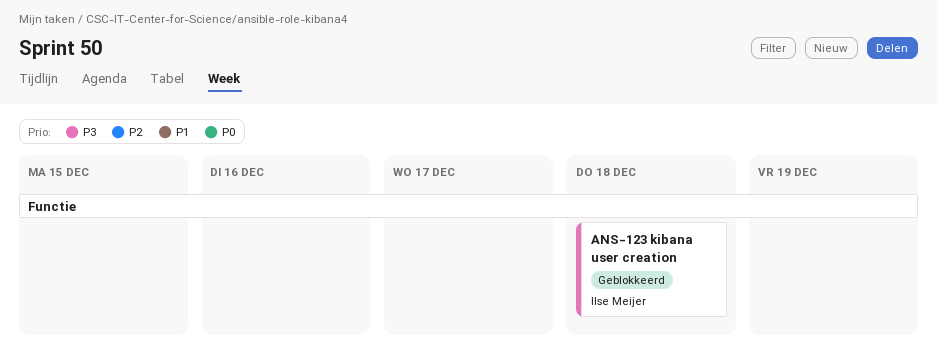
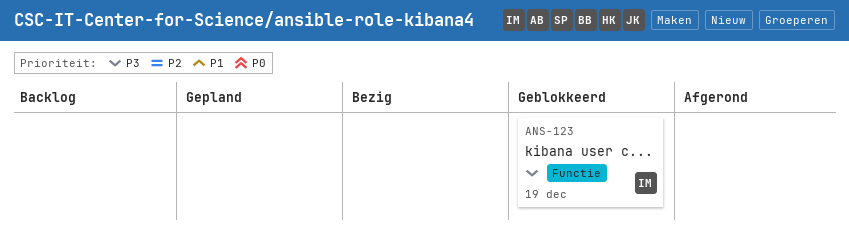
ANS-123, due: Dec 18 -> Dec 19

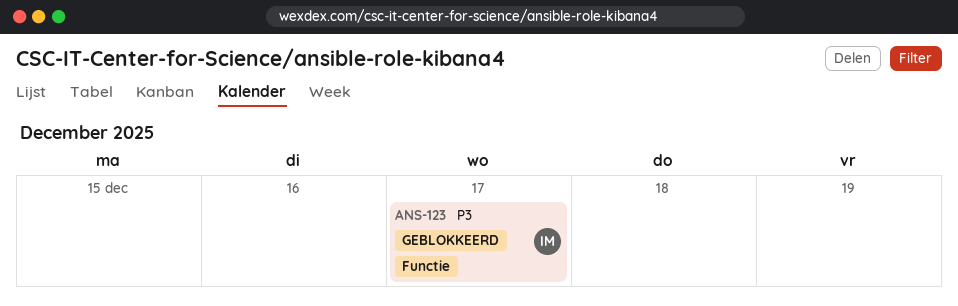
ANS-123, due: Dec 19 -> Dec 17

